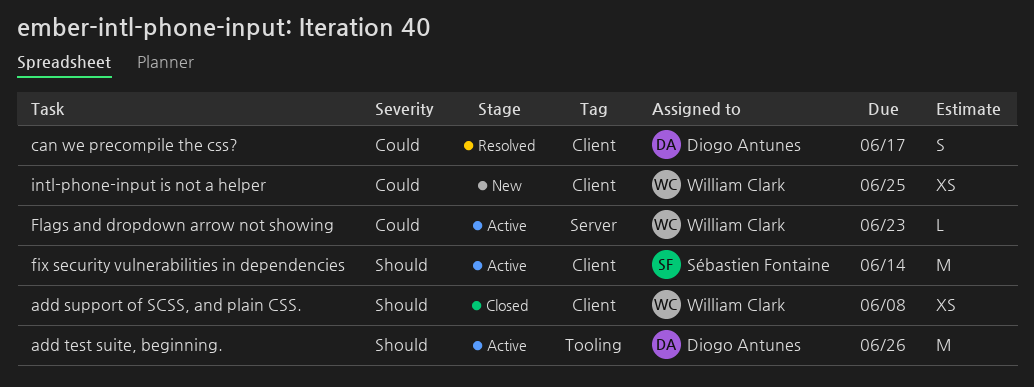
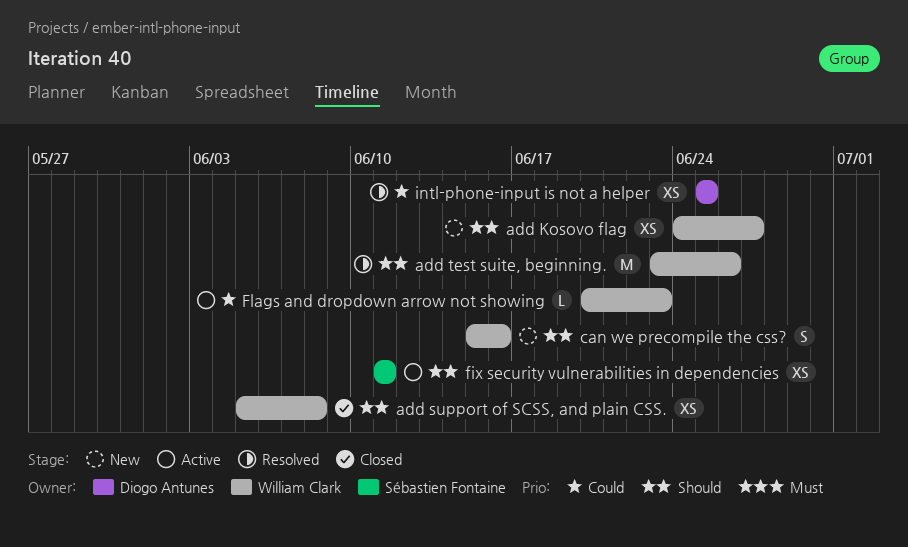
add Kosovo flag: none -> present
add test suite, beginning., status: Active -> Resolved
add test suite, beginning., owner: Diogo Antunes -> William Clark
can we precompile the css?, status: Resolved -> New
can we precompile the css?, owner: Diogo Antunes -> William Clark
can we precompile the css?, priority: Could -> Should
can we precompile the css?, due: Jun 17 -> Jun 16
fix security vulnerabilities in dependencies, estimate: M -> XS
fix security vulnerabilities in dependencies, due: Jun 14 -> Jun 11
intl-phone-input is not a helper, status: New -> Resolved
intl-phone-input is not a helper, owner: William Clark -> Diogo Antunes

